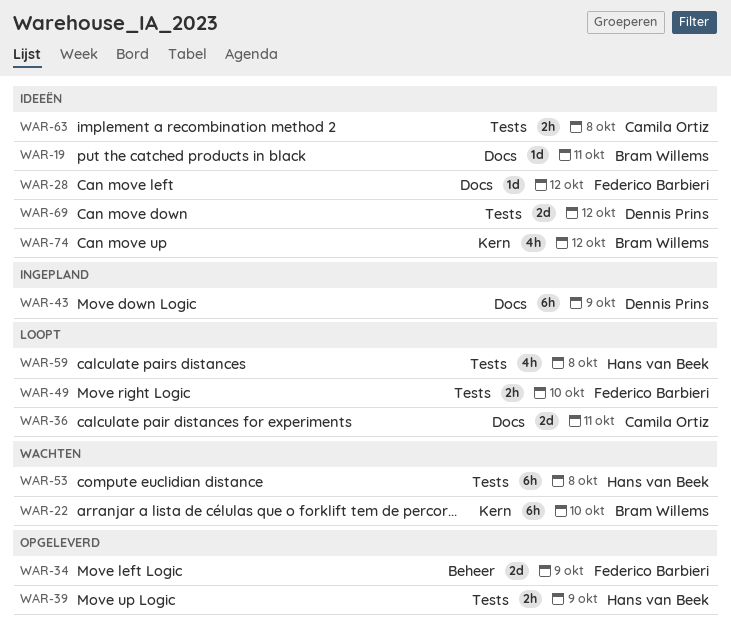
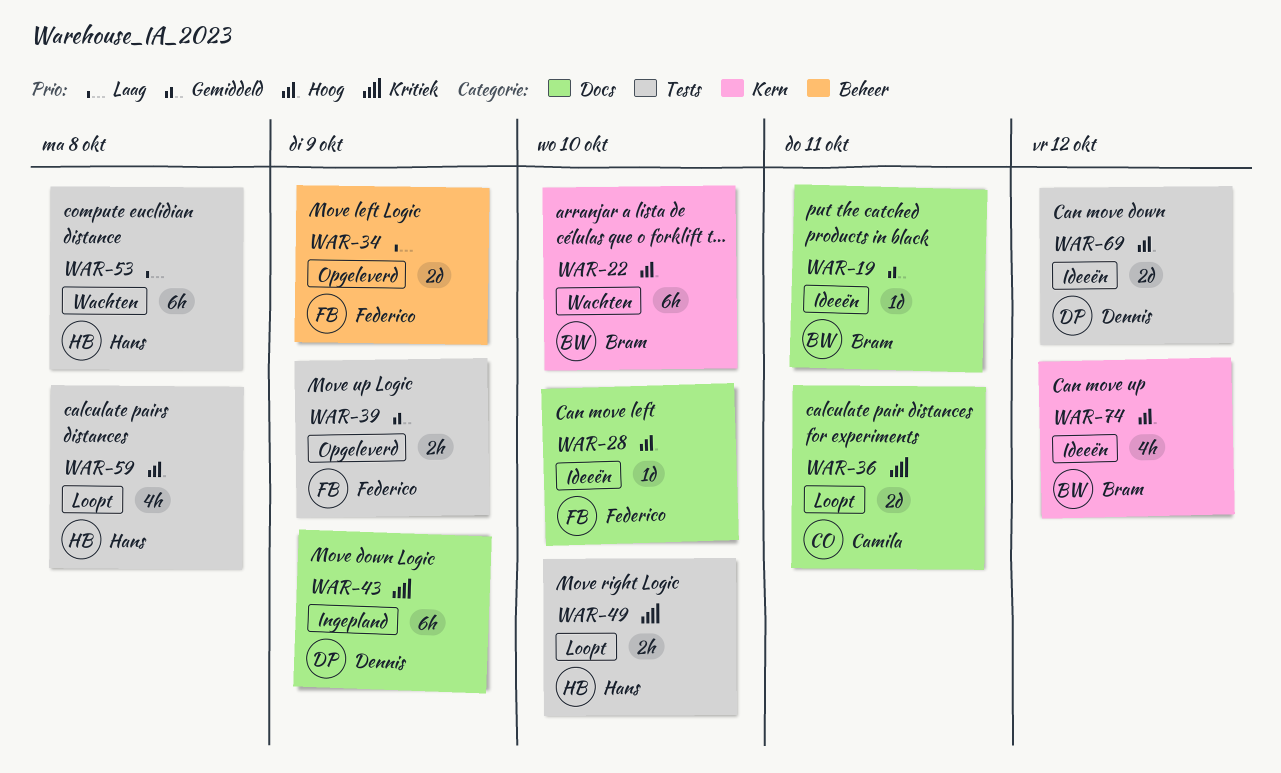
WAR-28, due: Oct 12 -> Oct 10
WAR-39, owner: Hans van Beek -> Federico Barbieri
WAR-49, owner: Federico Barbieri -> Hans van Beek
WAR-63: present -> none

